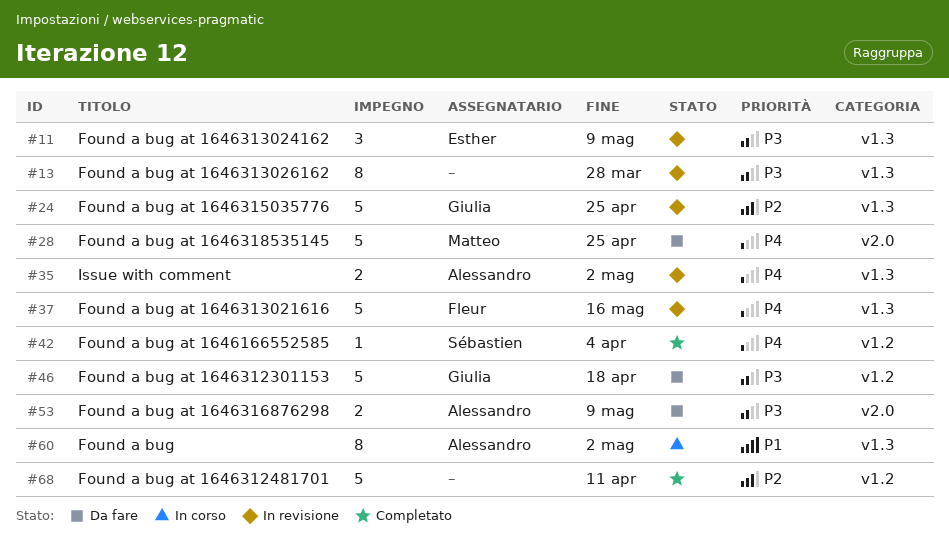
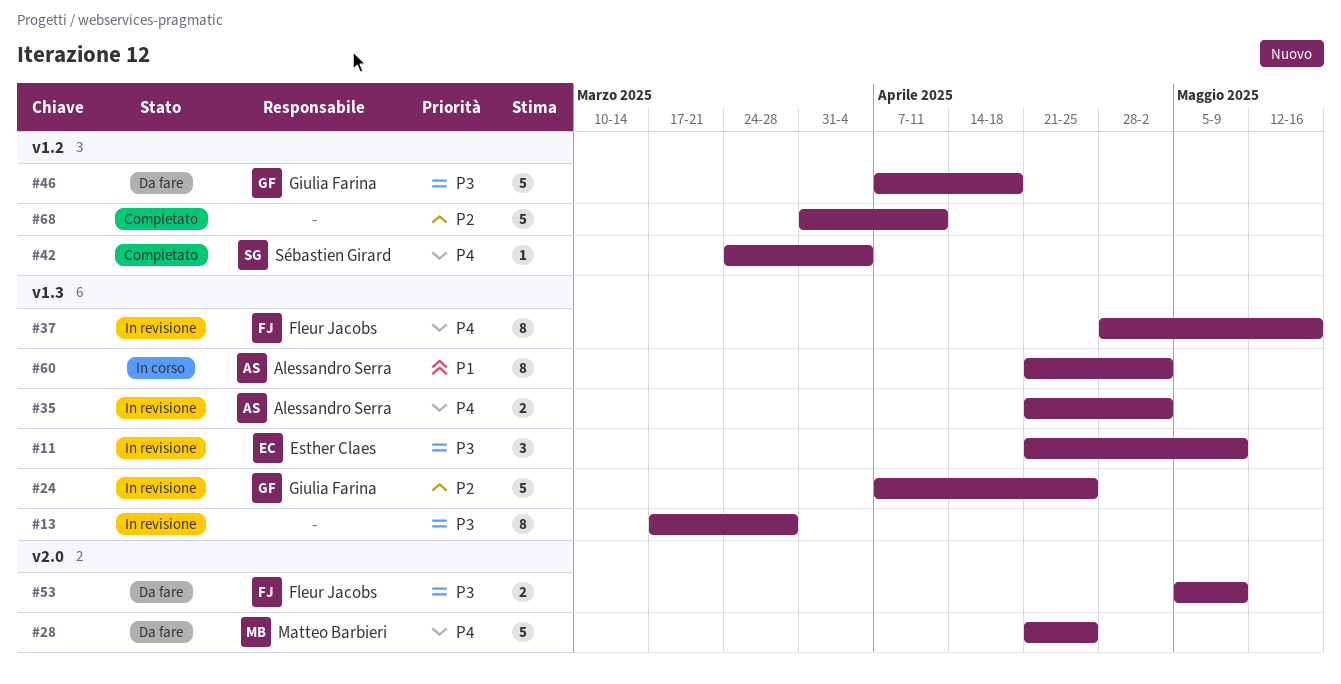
#37, estimate: 5 -> 8
#53, owner: Alessandro Serra -> Fleur Jacobs

